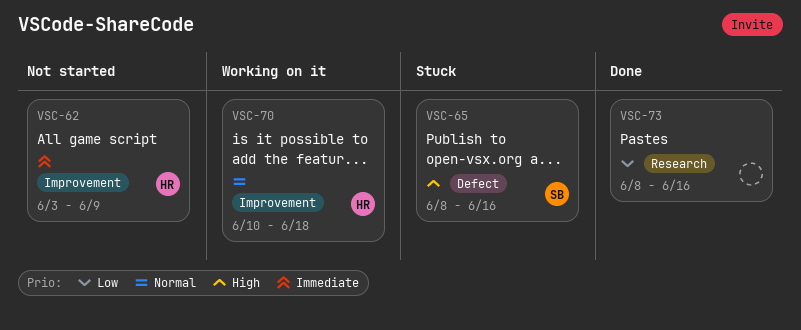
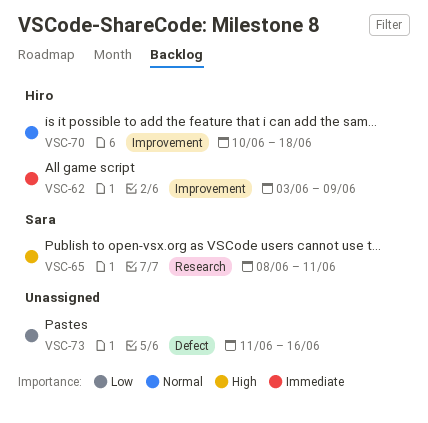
VSC-65, label: Defect -> Research
VSC-65, due: Jun 16 -> Jun 11
VSC-73, label: Research -> Defect
VSC-73, start: Jun 8 -> Jun 11

